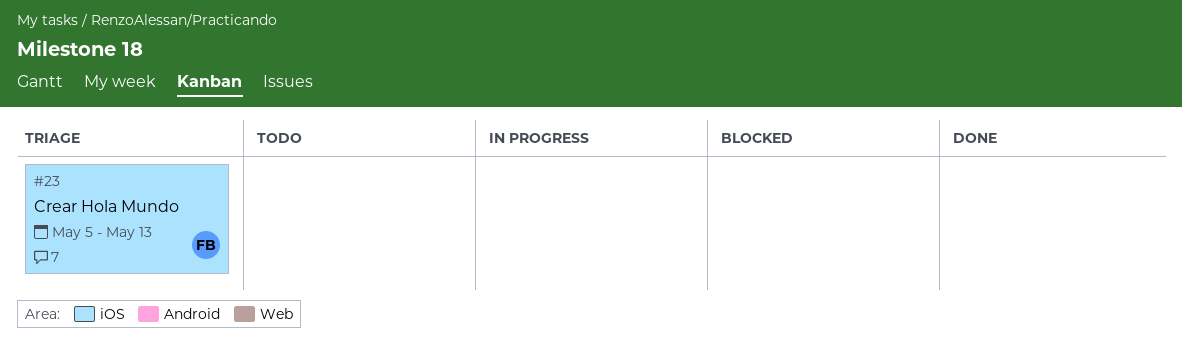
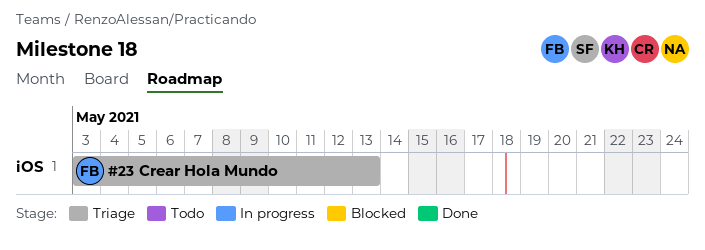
#23, start: May 5 -> May 3

